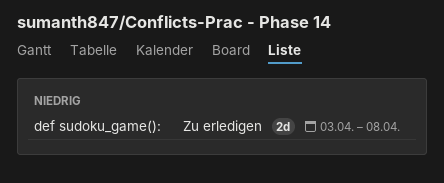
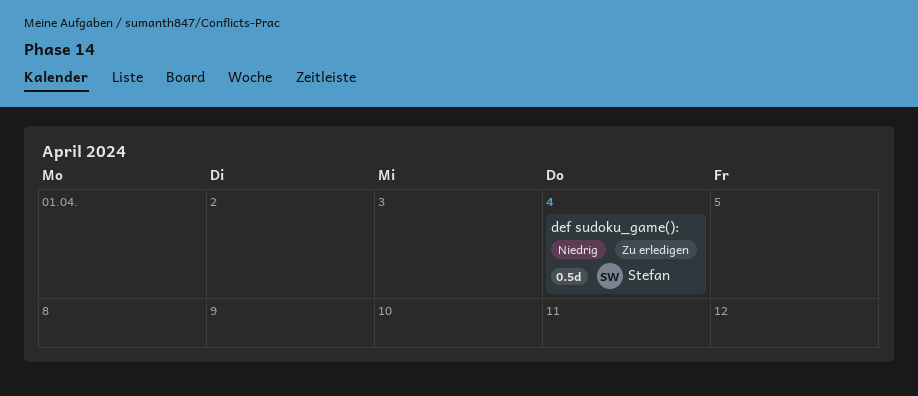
def sudoku_game():, estimate: 2d -> 0.5d
def sudoku_game():, due: Apr 8 -> Apr 4

